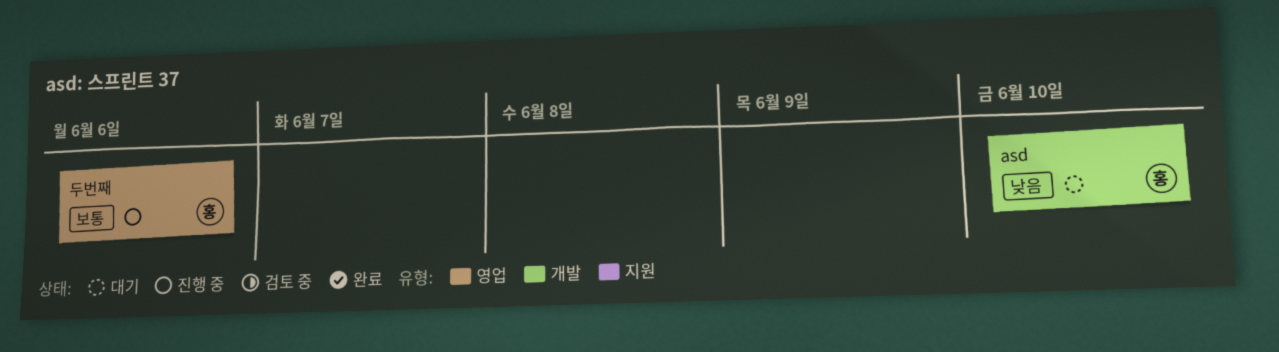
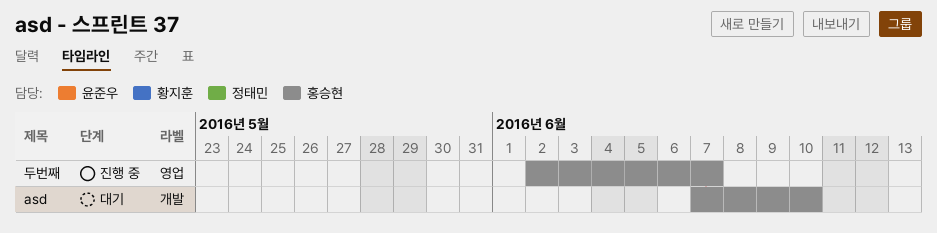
두번째, due: Jun 6 -> Jun 7

